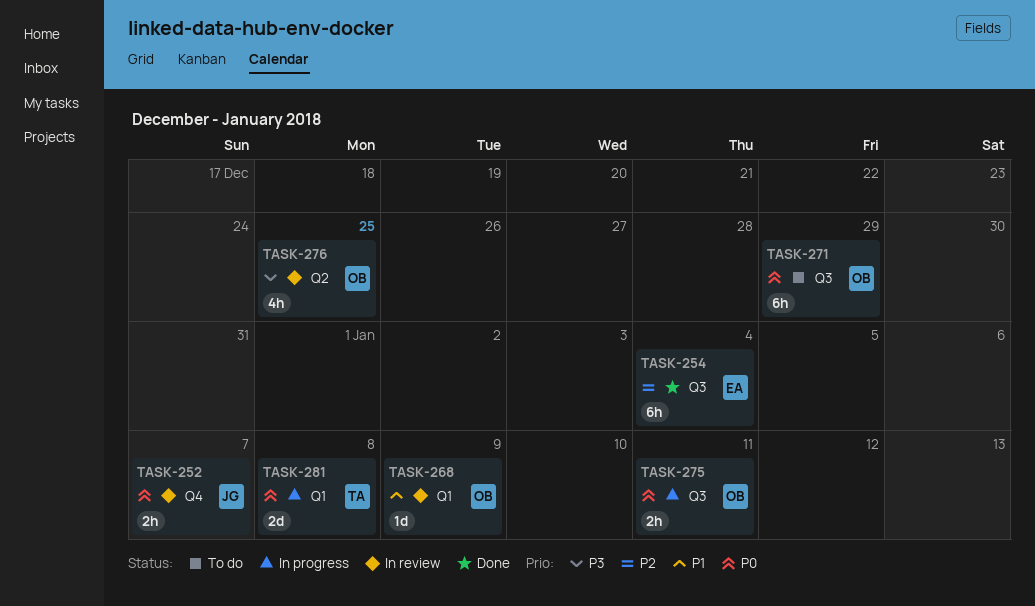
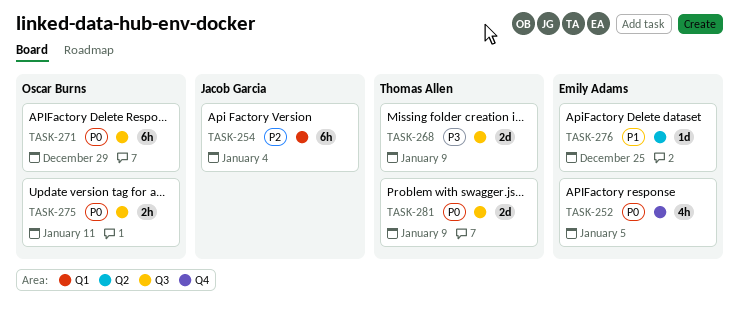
TASK-252, owner: Jacob Garcia -> Emily Adams
TASK-252, estimate: 2h -> 4h
TASK-252, due: Jan 7 -> Jan 5
TASK-254, owner: Emily Adams -> Jacob Garcia
TASK-254, label: Q3 -> Q1
TASK-268, owner: Oscar Burns -> Thomas Allen
TASK-268, priority: P1 -> P3
TASK-268, label: Q1 -> Q3
TASK-268, estimate: 1d -> 2d
TASK-276, owner: Oscar Burns -> Emily Adams
TASK-276, priority: P3 -> P1
TASK-276, estimate: 4h -> 1d
TASK-281, label: Q1 -> Q3
TASK-281, due: Jan 8 -> Jan 9

